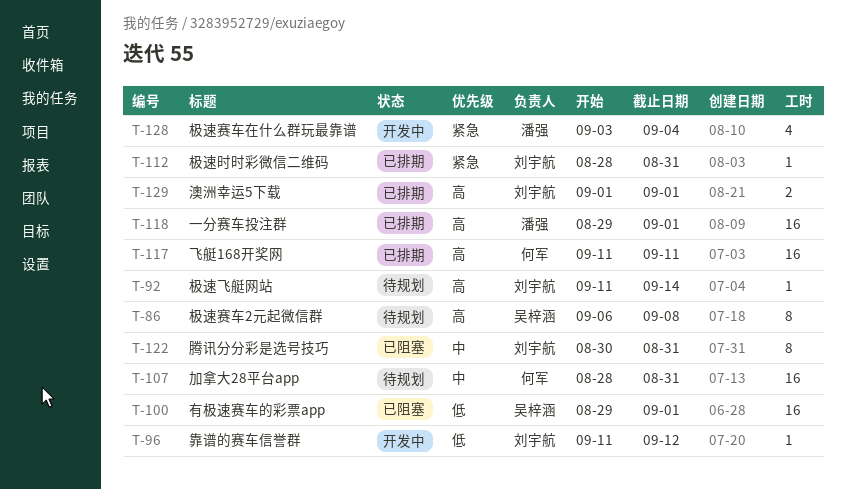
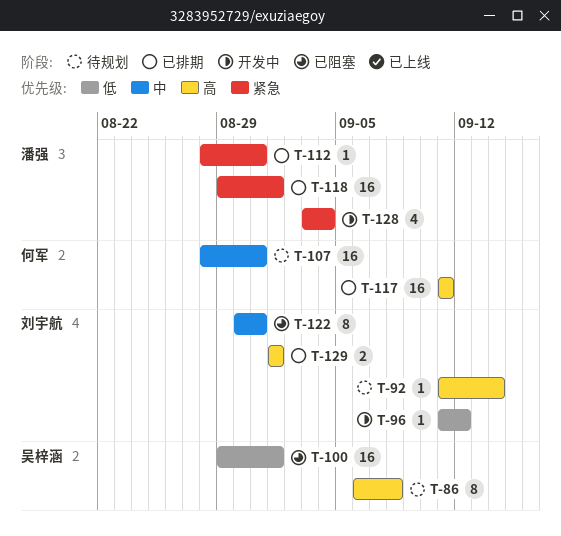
T-112, owner: 刘宇航 -> 潘强
T-118, priority: 高 -> 紧急

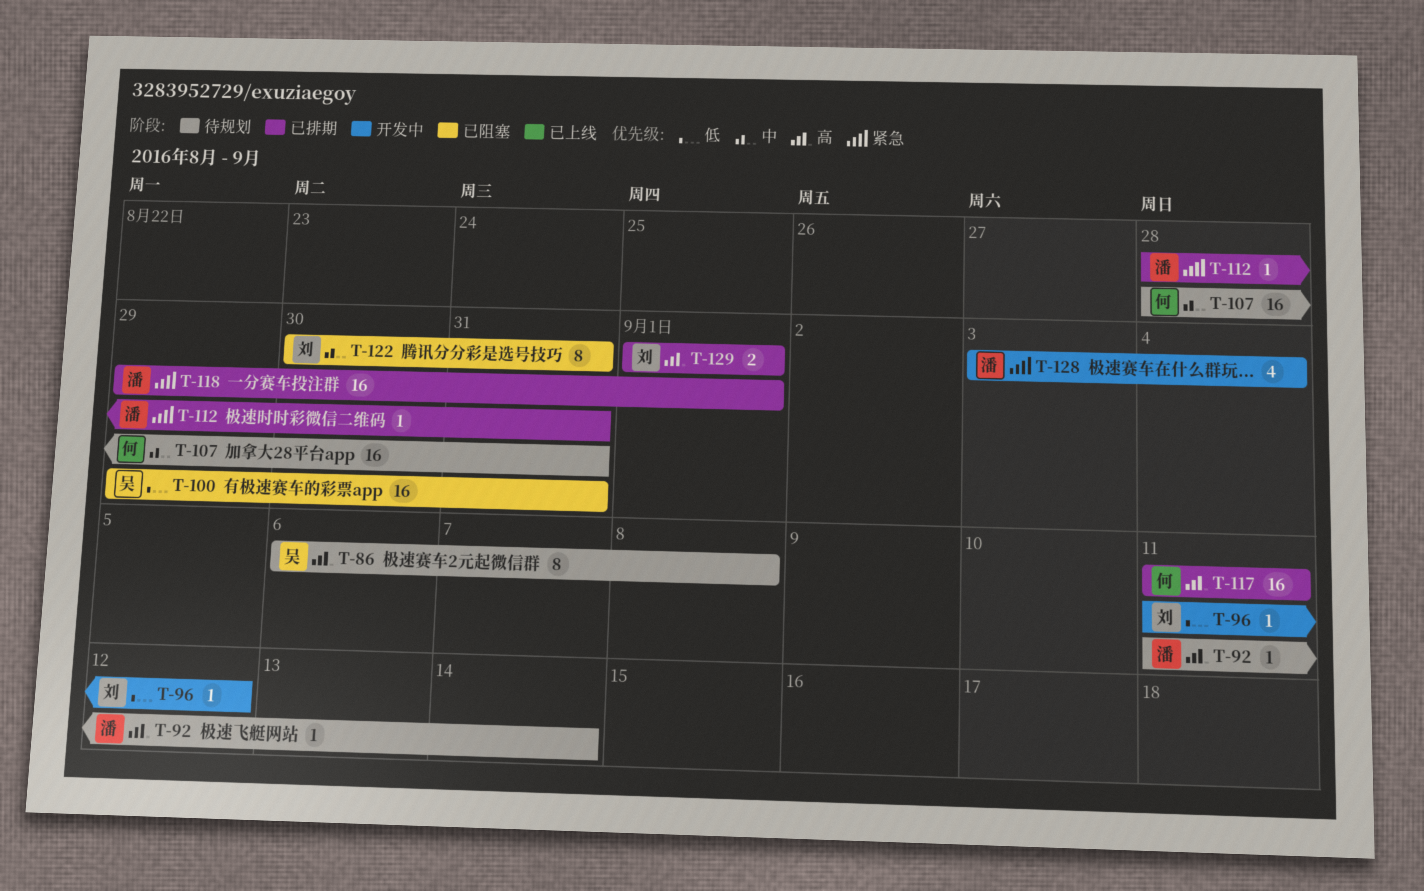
T-92, owner: 刘宇航 -> 潘强
T-100, due: Sep 1 -> Aug 31

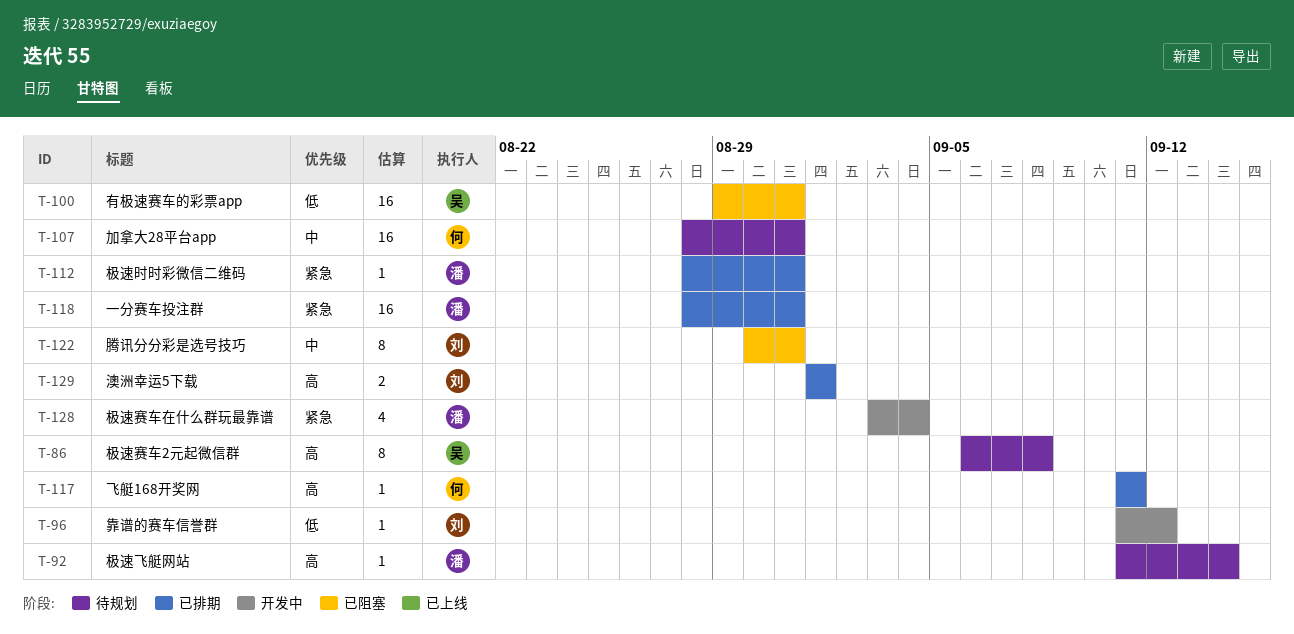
T-117, estimate: 16 -> 1
T-118, start: Aug 29 -> Aug 28
T-118, due: Sep 1 -> Aug 31

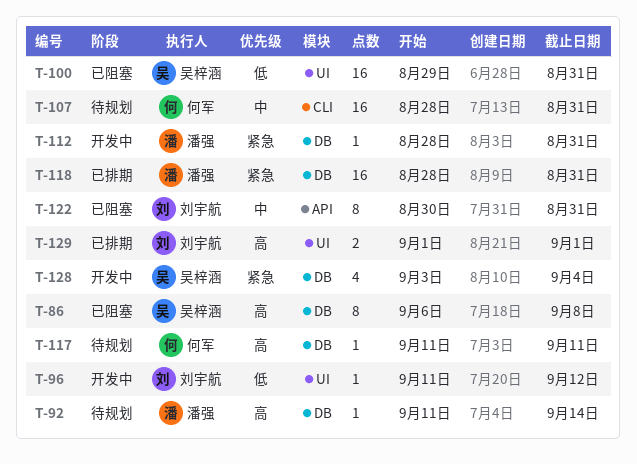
T-86, status: 待规划 -> 已阻塞
T-112, status: 已排期 -> 开发中
T-117, status: 已排期 -> 待规划
T-128, owner: 潘强 -> 吴梓涵

